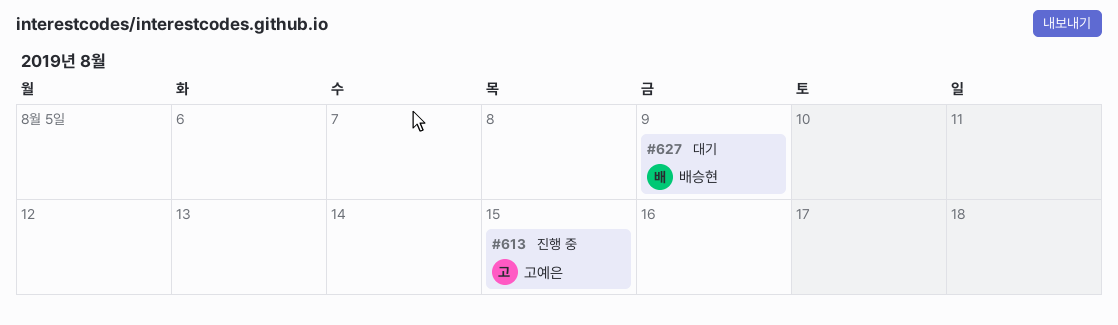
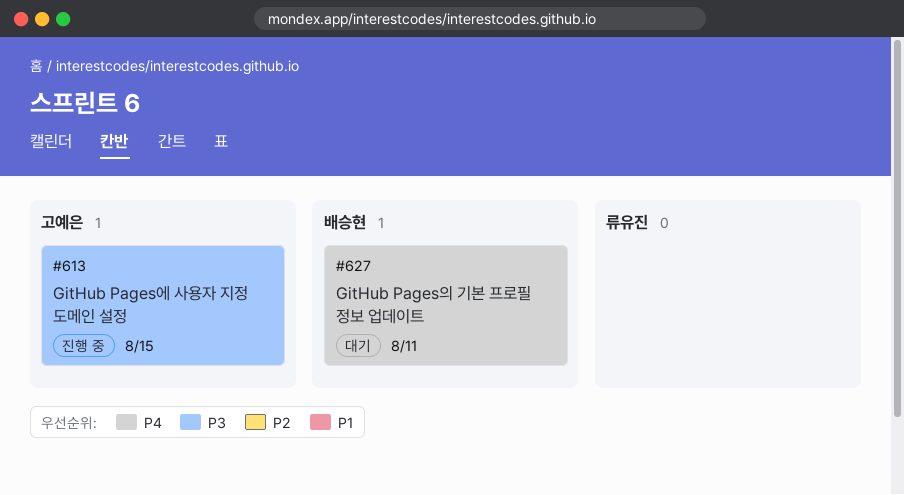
#627, due: Aug 9 -> Aug 11

